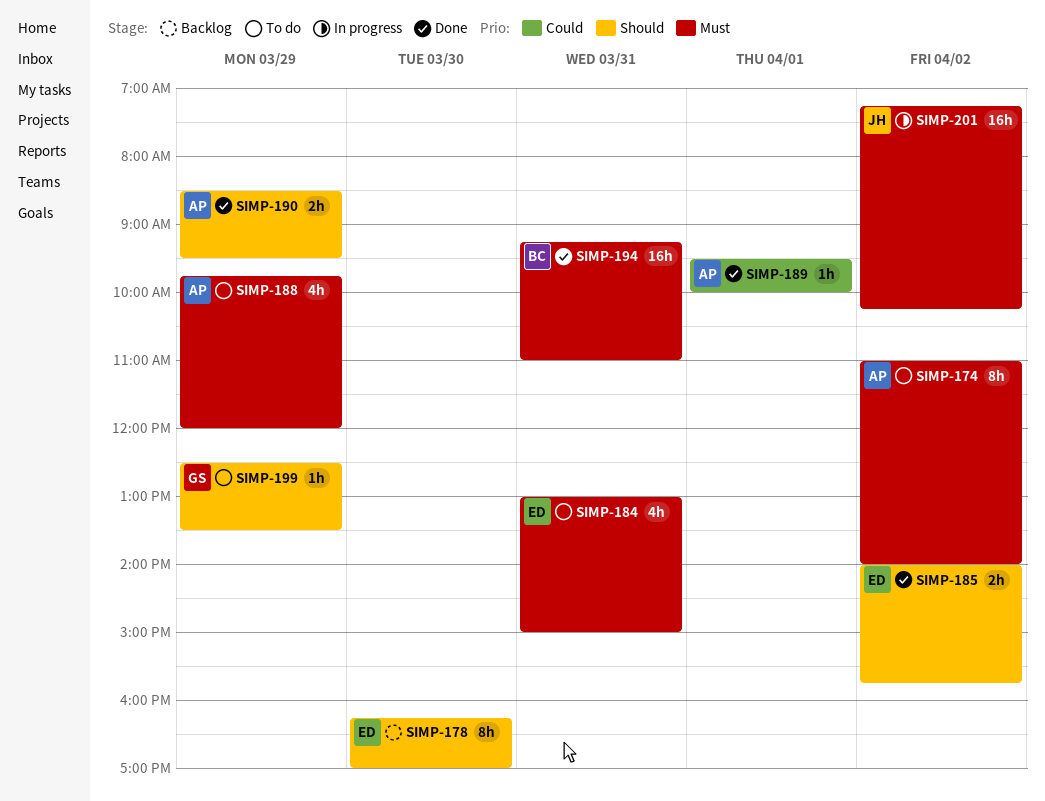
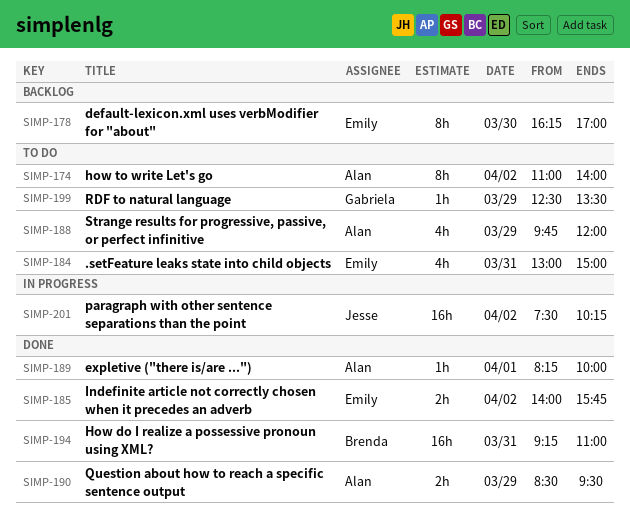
SIMP-189, begins: 09:30 -> 08:15
SIMP-201, begins: 07:15 -> 07:30

